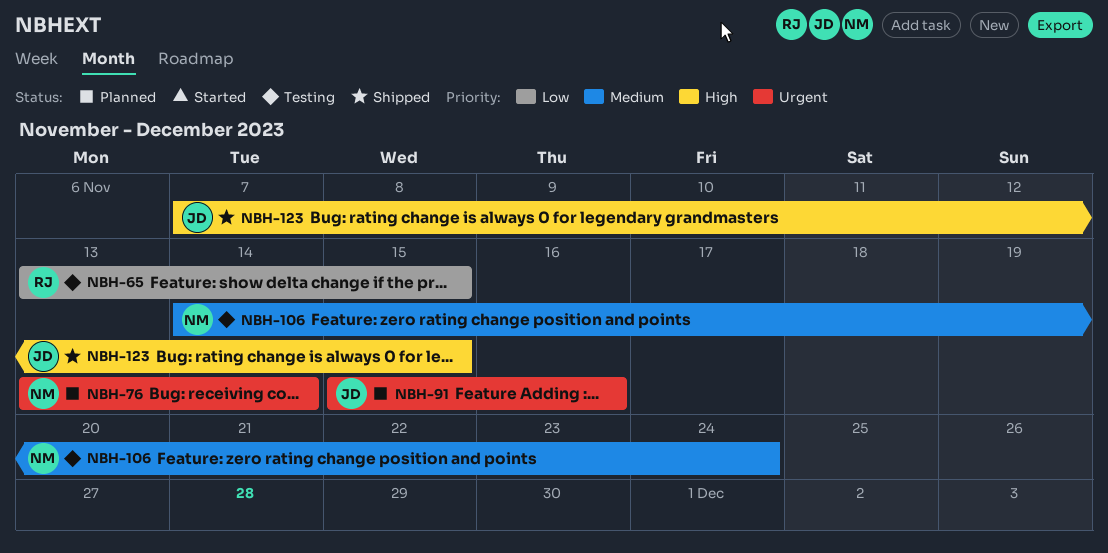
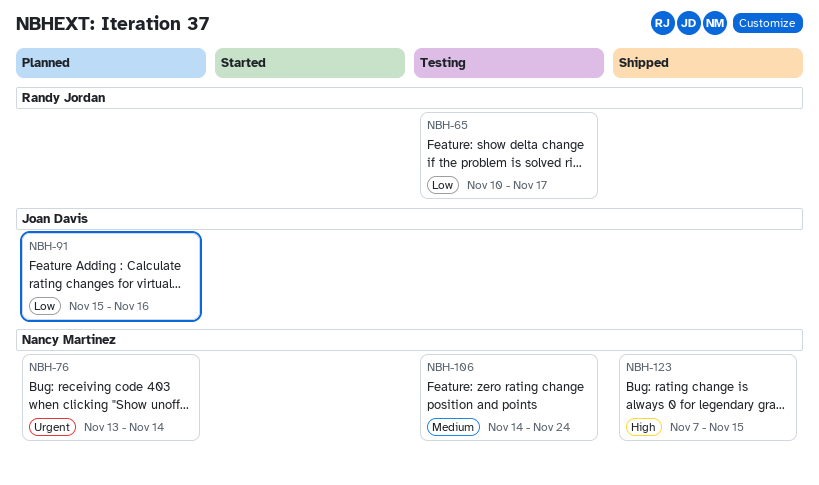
NBH-65, start: Nov 13 -> Nov 10
NBH-65, due: Nov 15 -> Nov 17
NBH-91, priority: Urgent -> Low
NBH-123, owner: Joan Davis -> Nancy Martinez

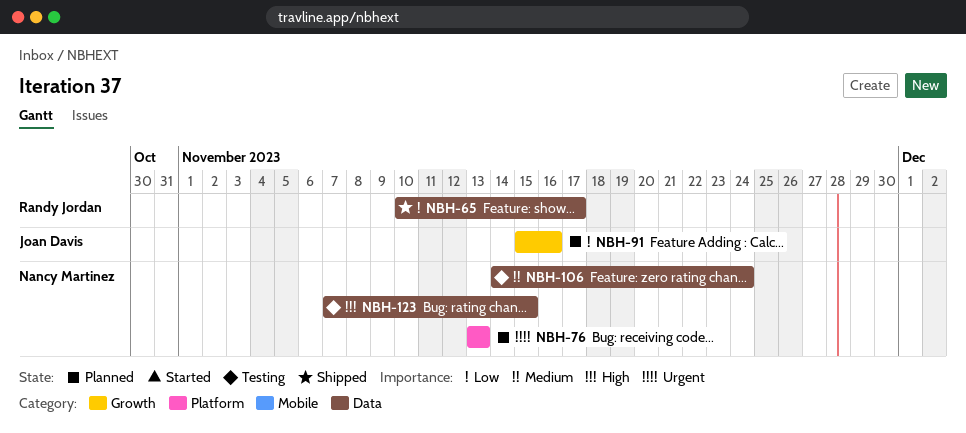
NBH-65, status: Testing -> Shipped
NBH-76, due: Nov 14 -> Nov 13
NBH-123, status: Shipped -> Testing

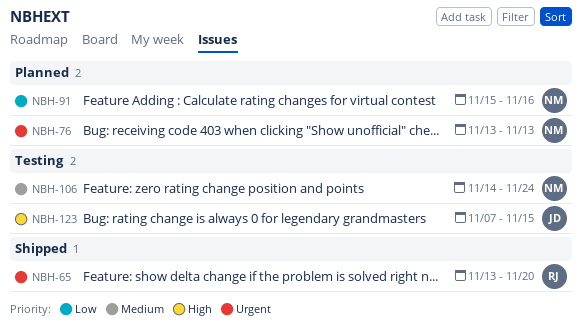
NBH-65, priority: Low -> Urgent
NBH-65, start: Nov 10 -> Nov 13
NBH-65, due: Nov 17 -> Nov 20
NBH-91, owner: Joan Davis -> Nancy Martinez
NBH-123, owner: Nancy Martinez -> Joan Davis

